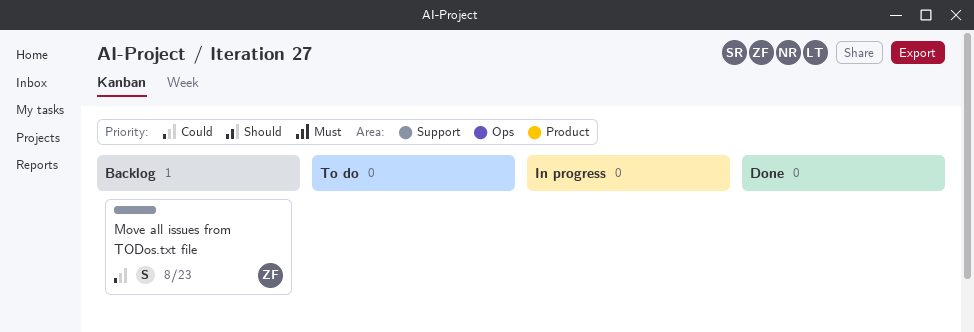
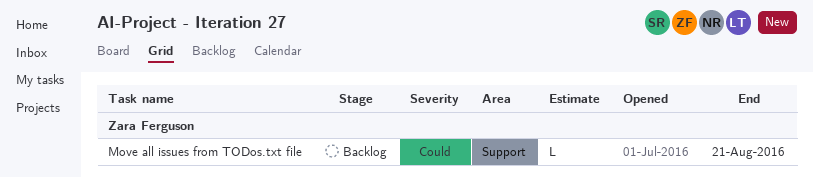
Move all issues from TODos.txt file, estimate: S -> L
Move all issues from TODos.txt file, due: Aug 23 -> Aug 21

